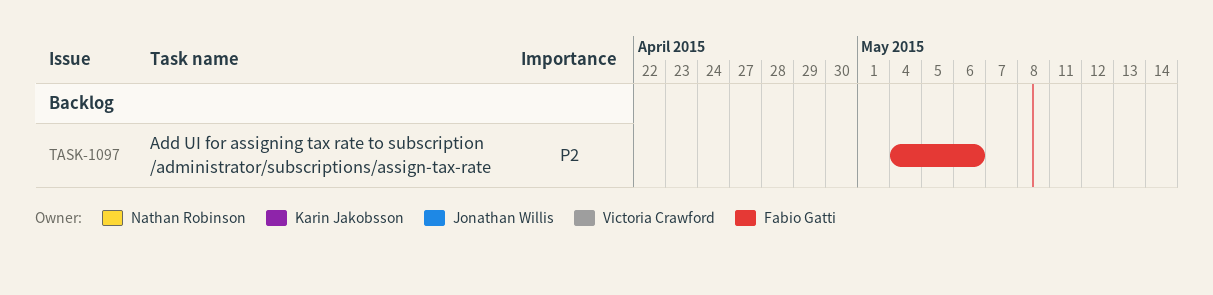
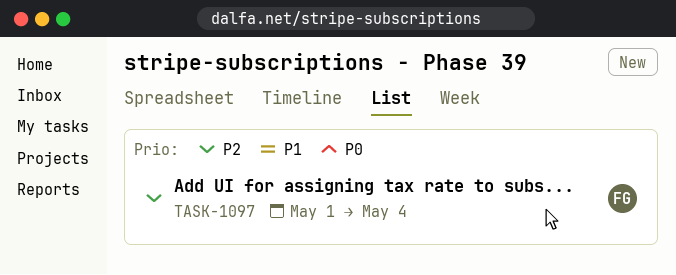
TASK-1097, start: May 4 -> May 1
TASK-1097, due: May 6 -> May 4

